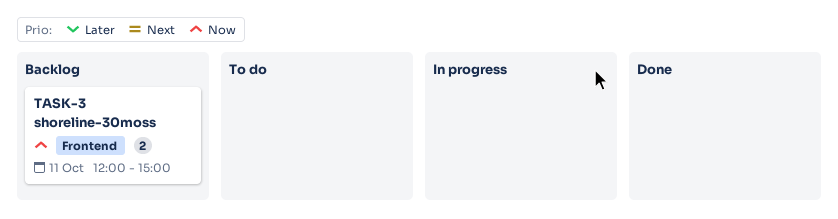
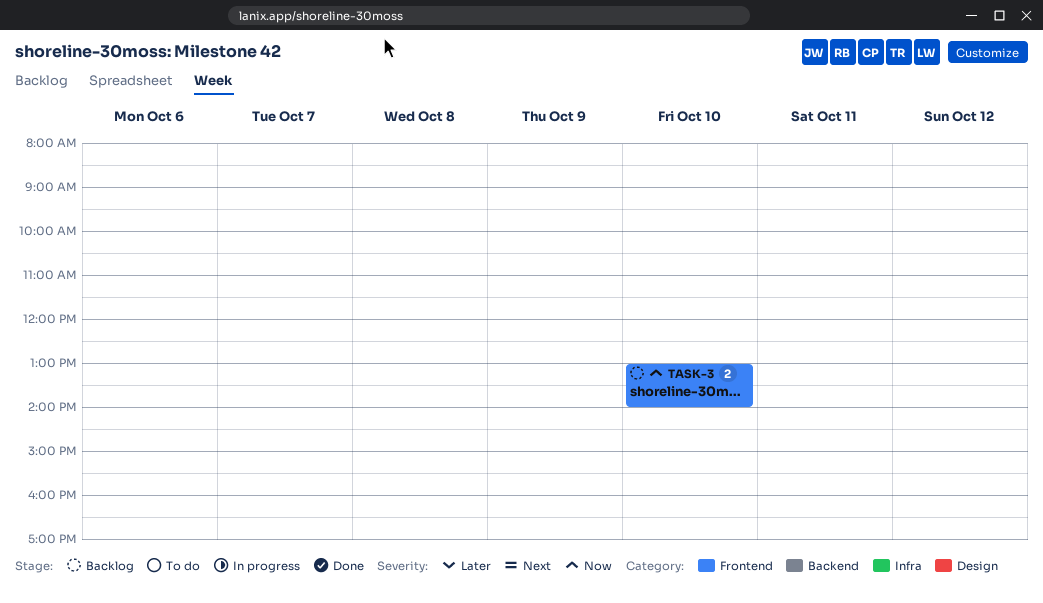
TASK-3, day: Oct 11 -> Oct 10
TASK-3, begins: 12:00 -> 13:00
TASK-3, ends: 15:00 -> 14:00

